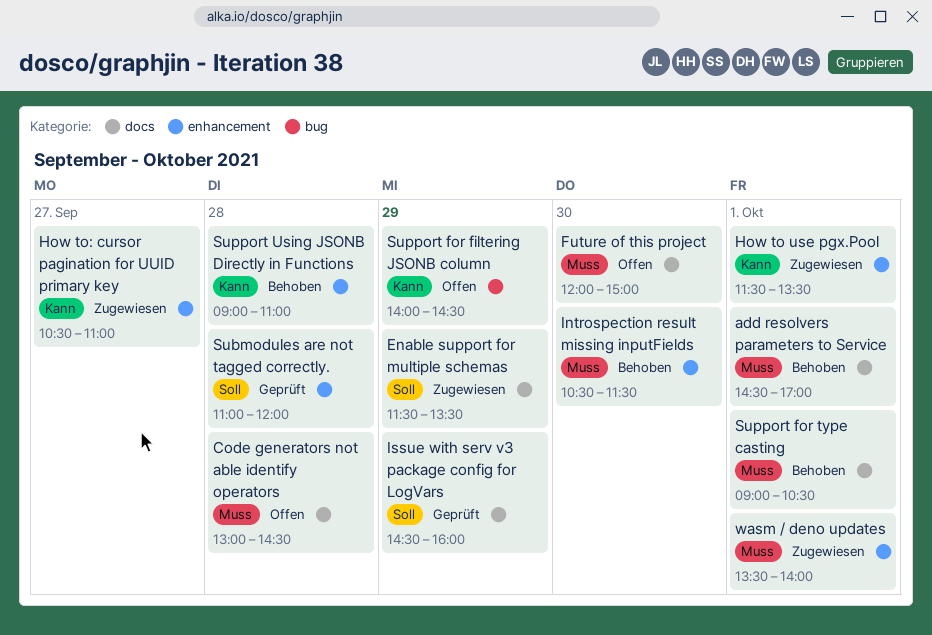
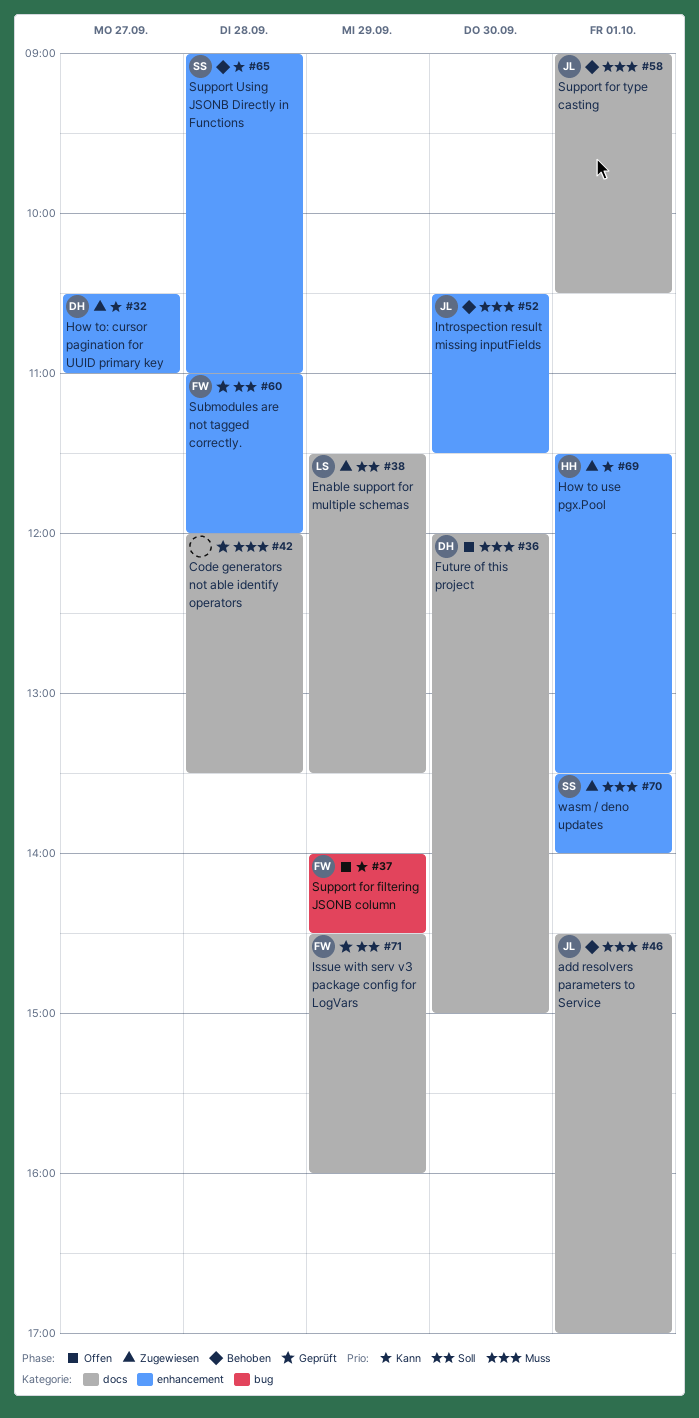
Code generators not able identify operators, status: Offen -> Geprüft
Code generators not able identify operators, begins: 13:00 -> 12:00
Code generators not able identify operators, ends: 14:30 -> 13:30

